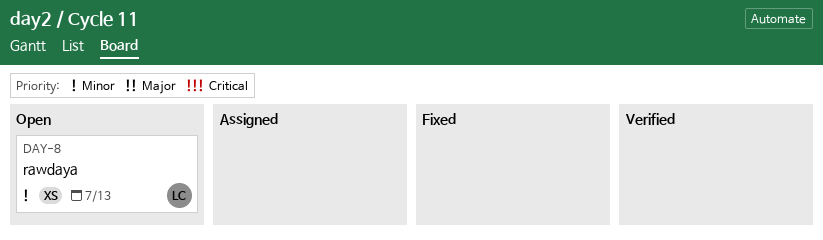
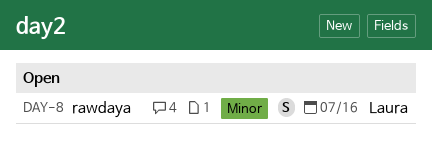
DAY-8, estimate: XS -> S
DAY-8, due: Jul 13 -> Jul 16

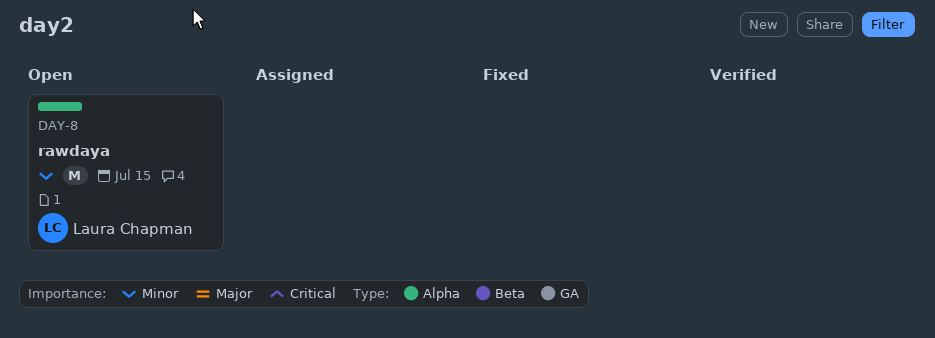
DAY-8, estimate: S -> M
DAY-8, due: Jul 16 -> Jul 15

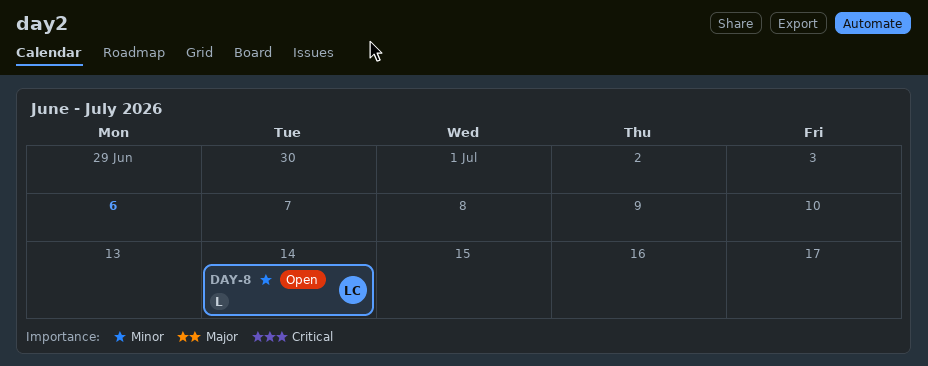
DAY-8, estimate: M -> L
DAY-8, due: Jul 15 -> Jul 14

